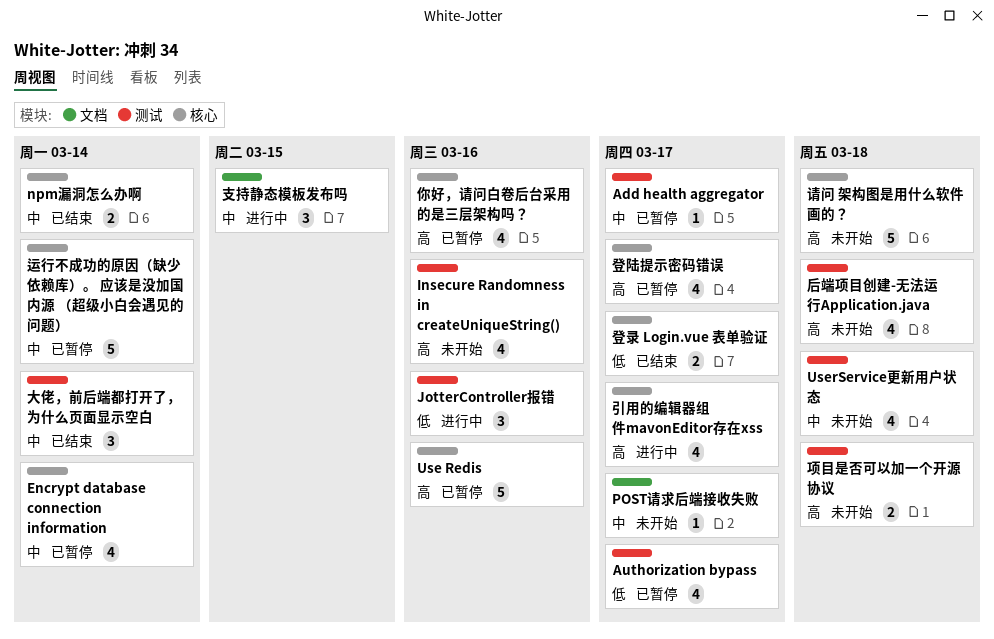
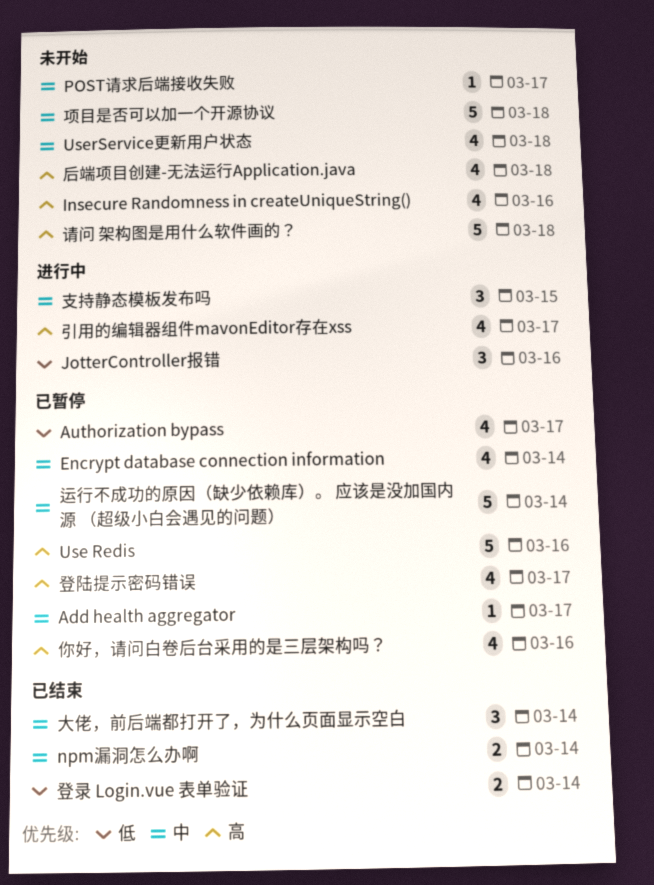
登录 Login.vue 表单验证, due: Mar 17 -> Mar 14
项目是否可以加一个开源协议, priority: 高 -> 中
项目是否可以加一个开源协议, estimate: 2 -> 5

